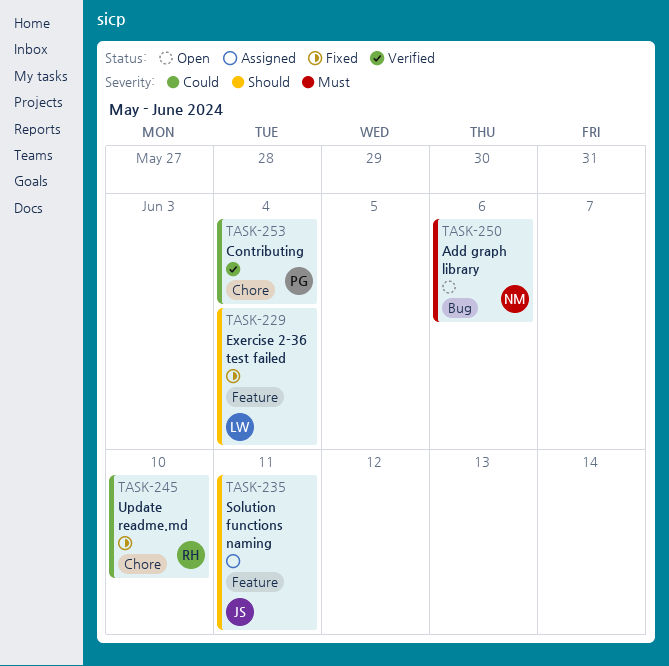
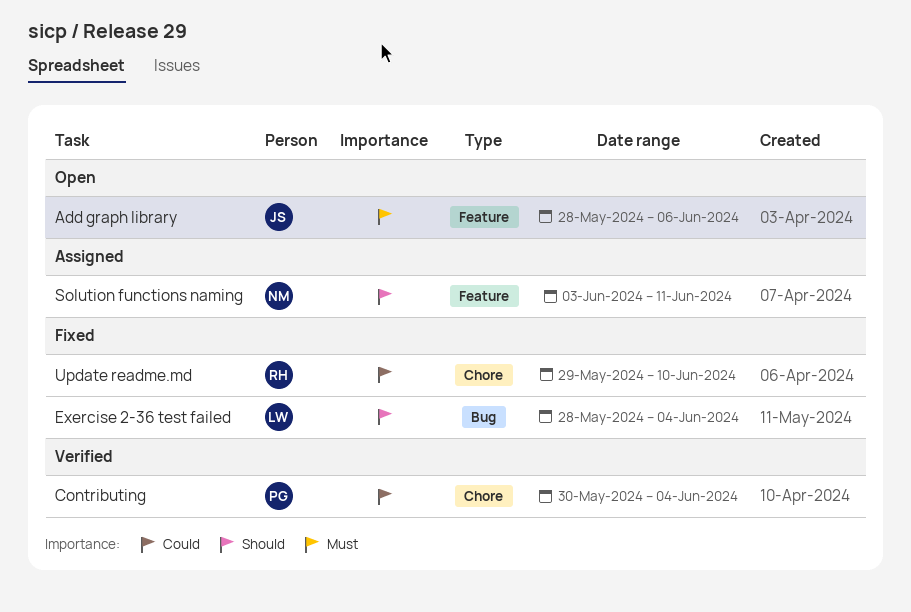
Add graph library, owner: NM -> JS
Add graph library, label: Bug -> Feature
Exercise 2-36 test failed, label: Feature -> Bug
Solution functions naming, owner: JS -> NM

